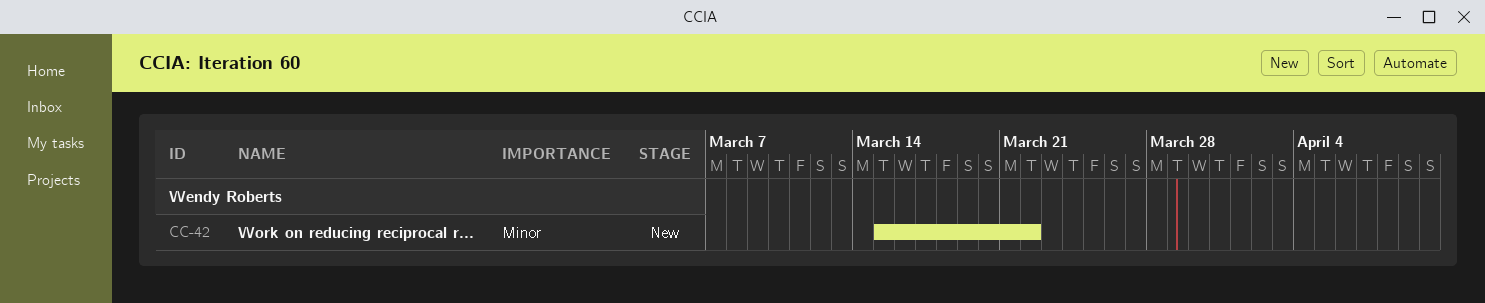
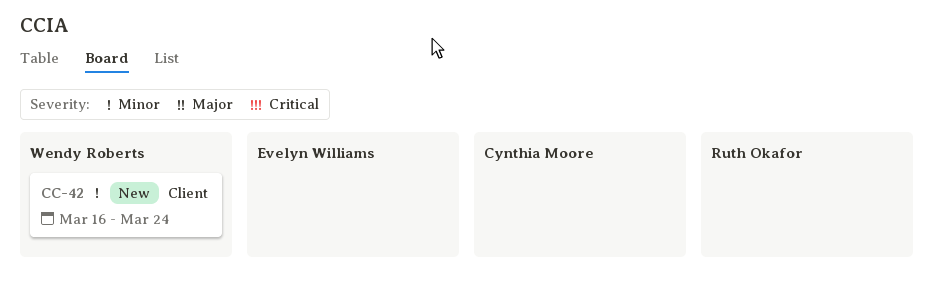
CC-42, start: Mar 15 -> Mar 16
CC-42, due: Mar 22 -> Mar 24

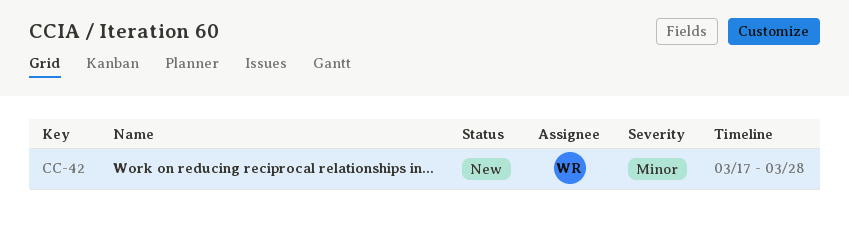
CC-42, start: Mar 16 -> Mar 17
CC-42, due: Mar 24 -> Mar 28

